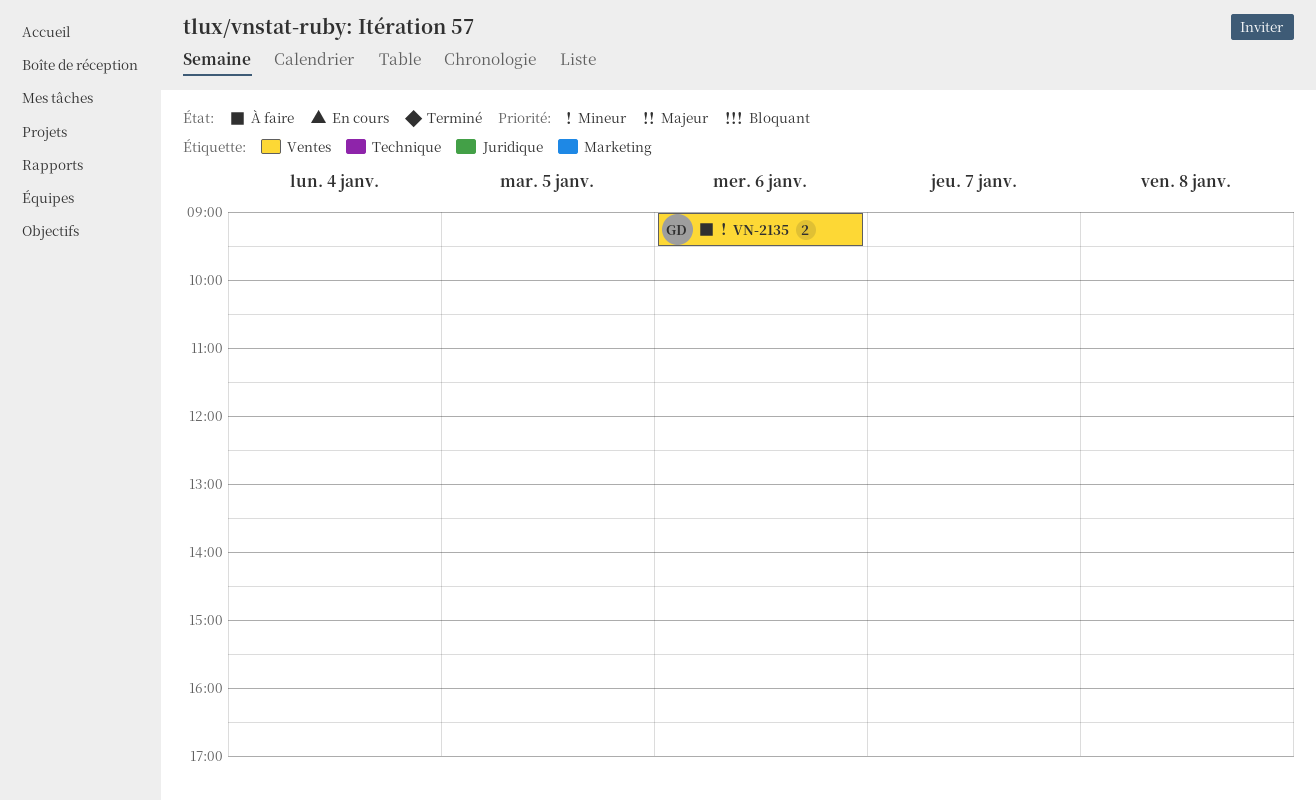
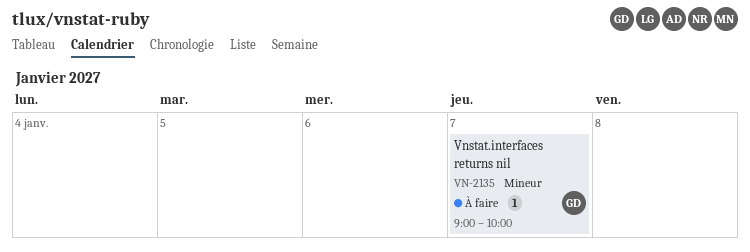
VN-2135, estimate: 2 -> 1
VN-2135, day: Jan 6 -> Jan 7
VN-2135, ends: 09:30 -> 10:00

